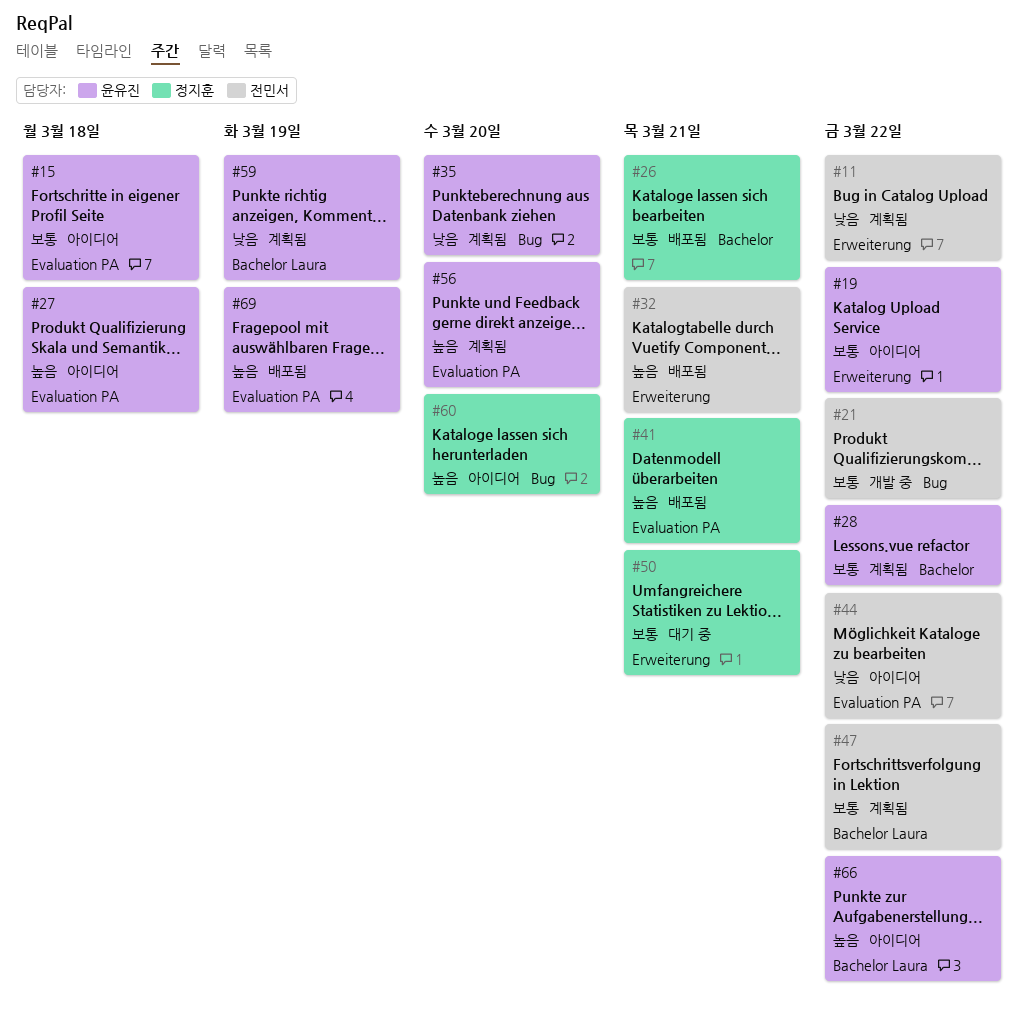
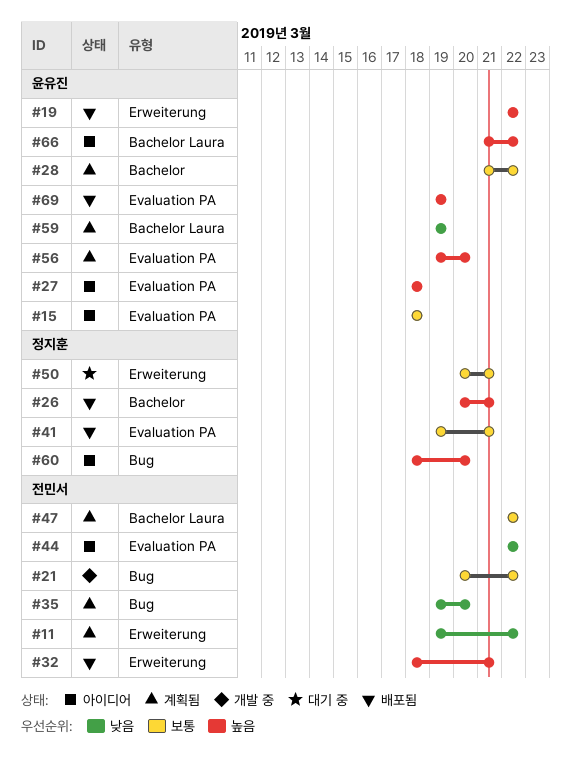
#19, status: 아이디어 -> 배포됨
#19, priority: 보통 -> 높음
#26, priority: 보통 -> 높음
#35, owner: 윤유진 -> 전민서
#41, priority: 높음 -> 보통

